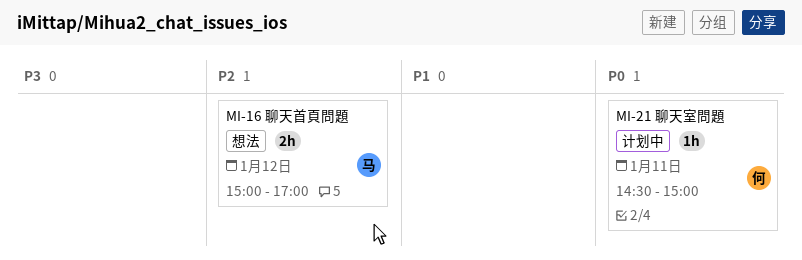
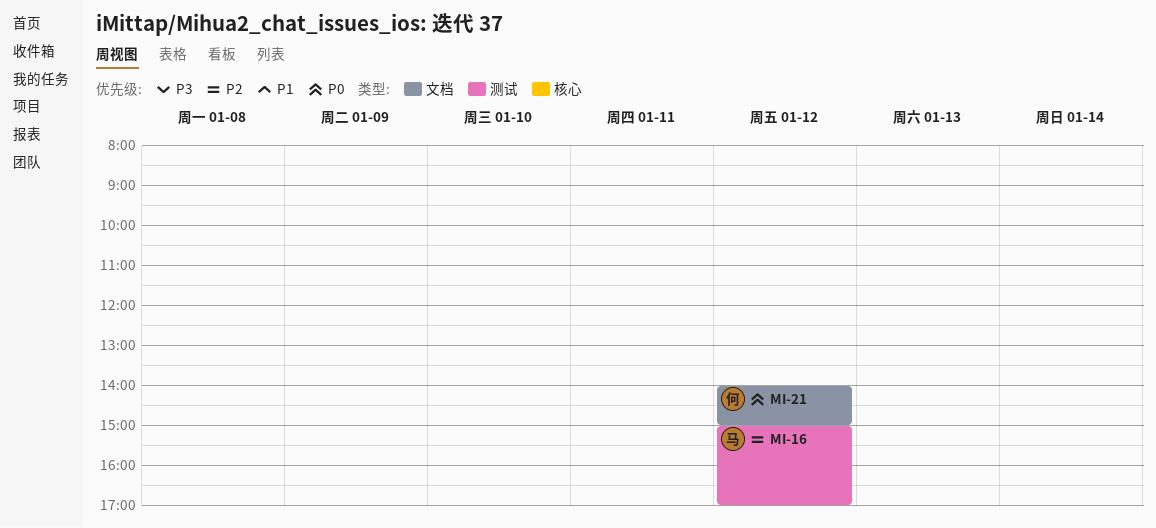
MI-21, day: Jan 11 -> Jan 12
MI-21, begins: 14:30 -> 14:00

